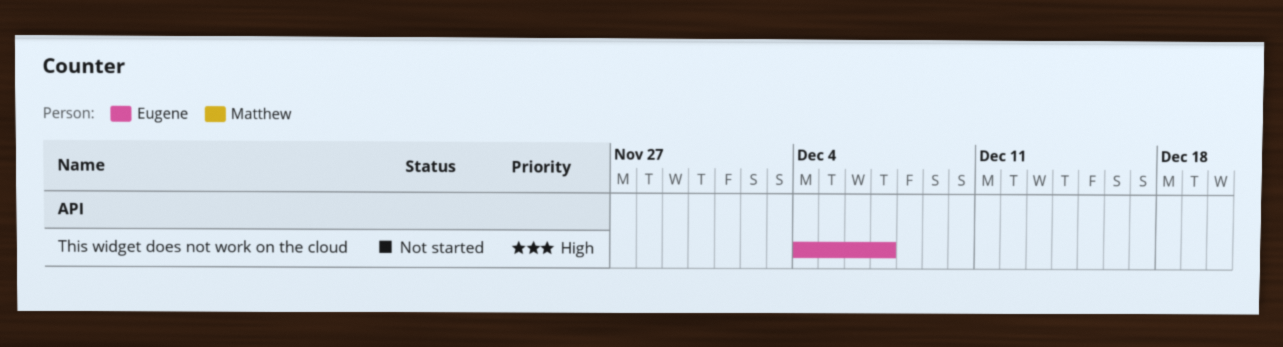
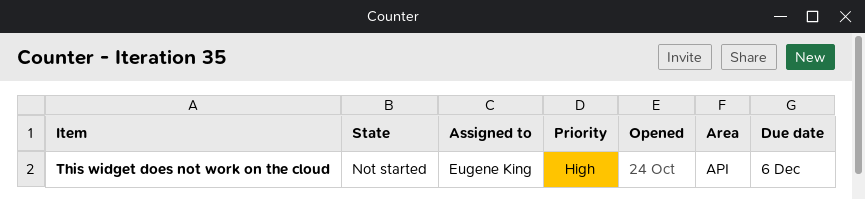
This widget does not work on the cloud, due: Dec 7 -> Dec 6

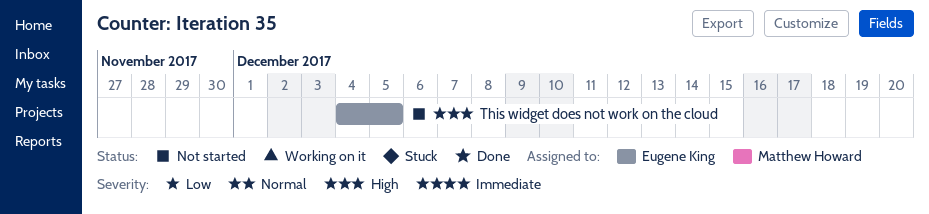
This widget does not work on the cloud, due: Dec 6 -> Dec 5

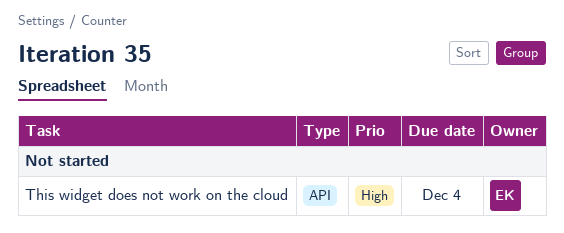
This widget does not work on the cloud, due: Dec 5 -> Dec 4

